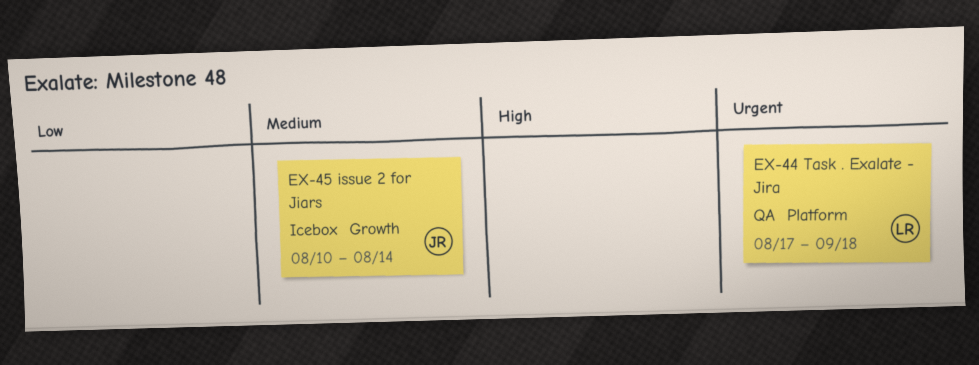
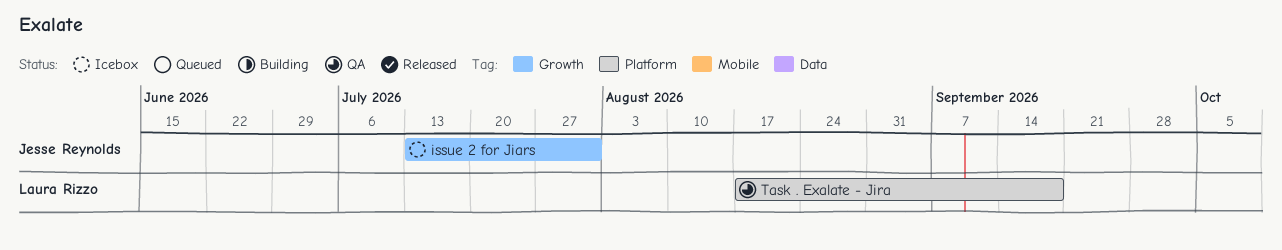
issue 2 for Jiars, start: Aug 10 -> Jul 13
issue 2 for Jiars, due: Aug 14 -> Jul 31

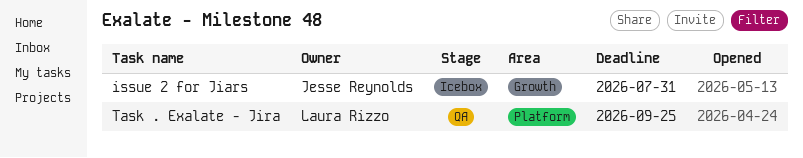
Task . Exalate - Jira, due: Sep 18 -> Sep 25

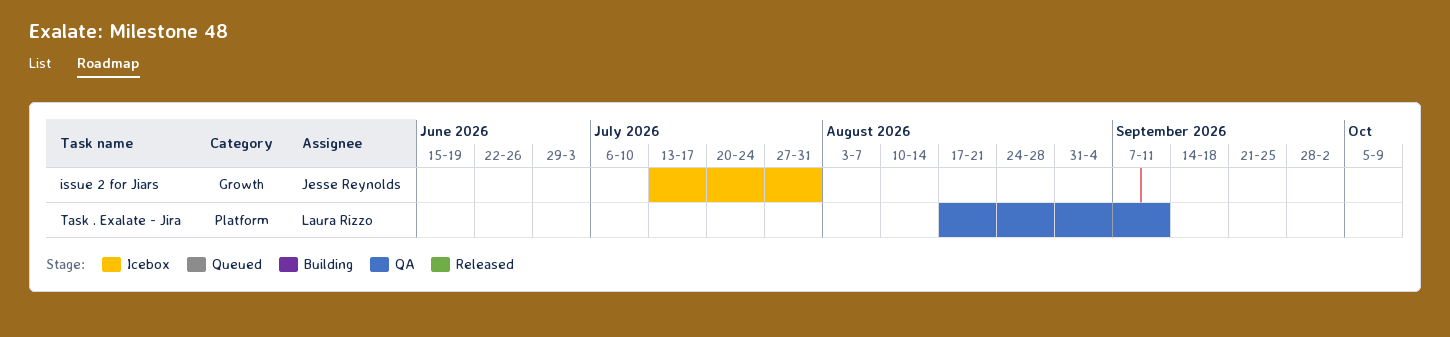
Task . Exalate - Jira, due: Sep 25 -> Sep 11

